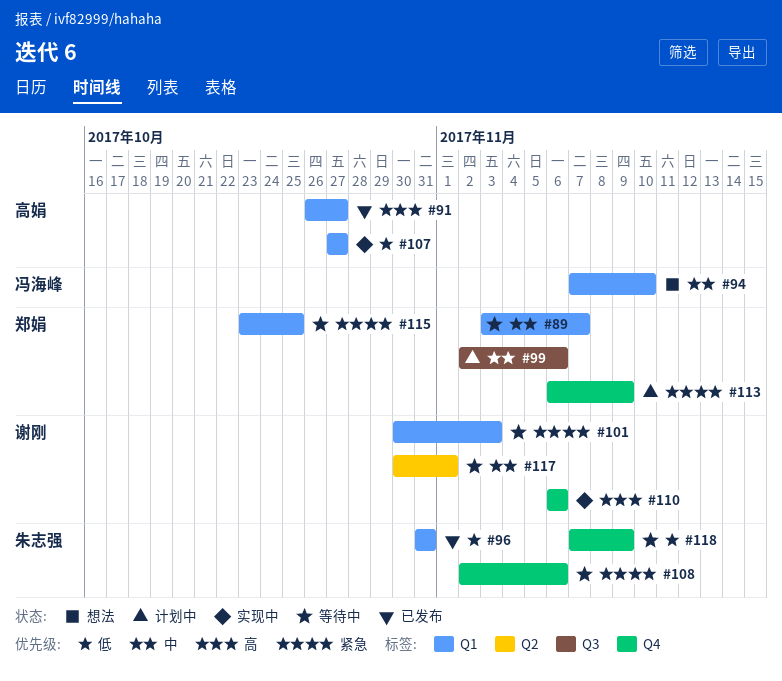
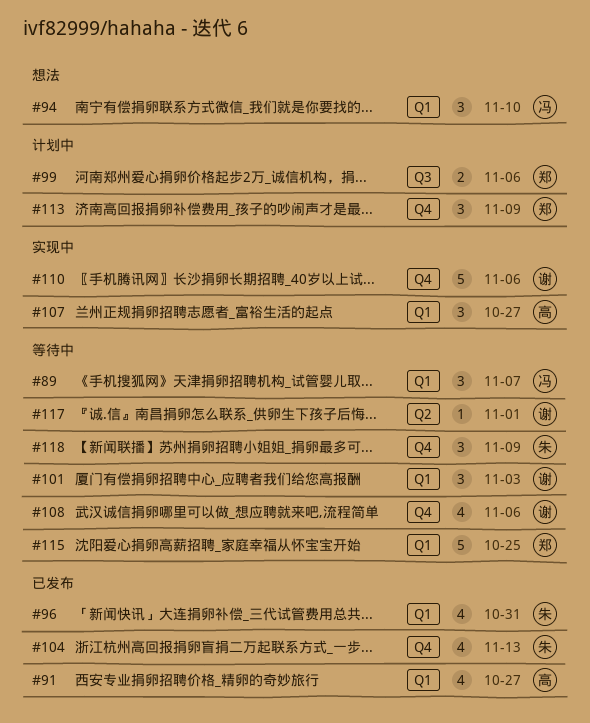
#89, owner: 郑娟 -> 冯海峰
#104: none -> present
#108, owner: 朱志强 -> 谢刚

